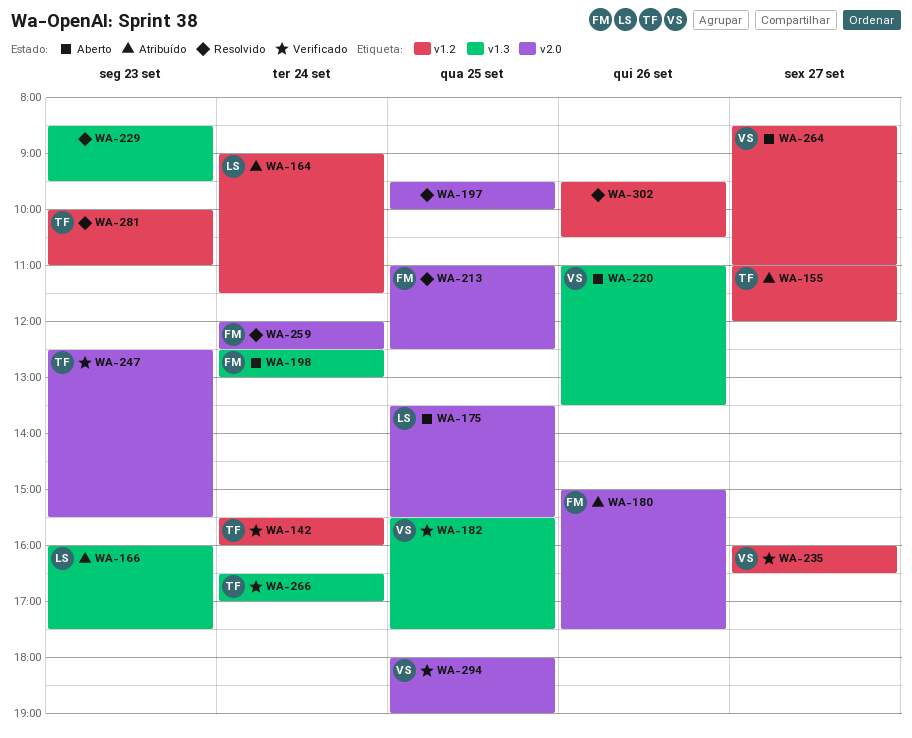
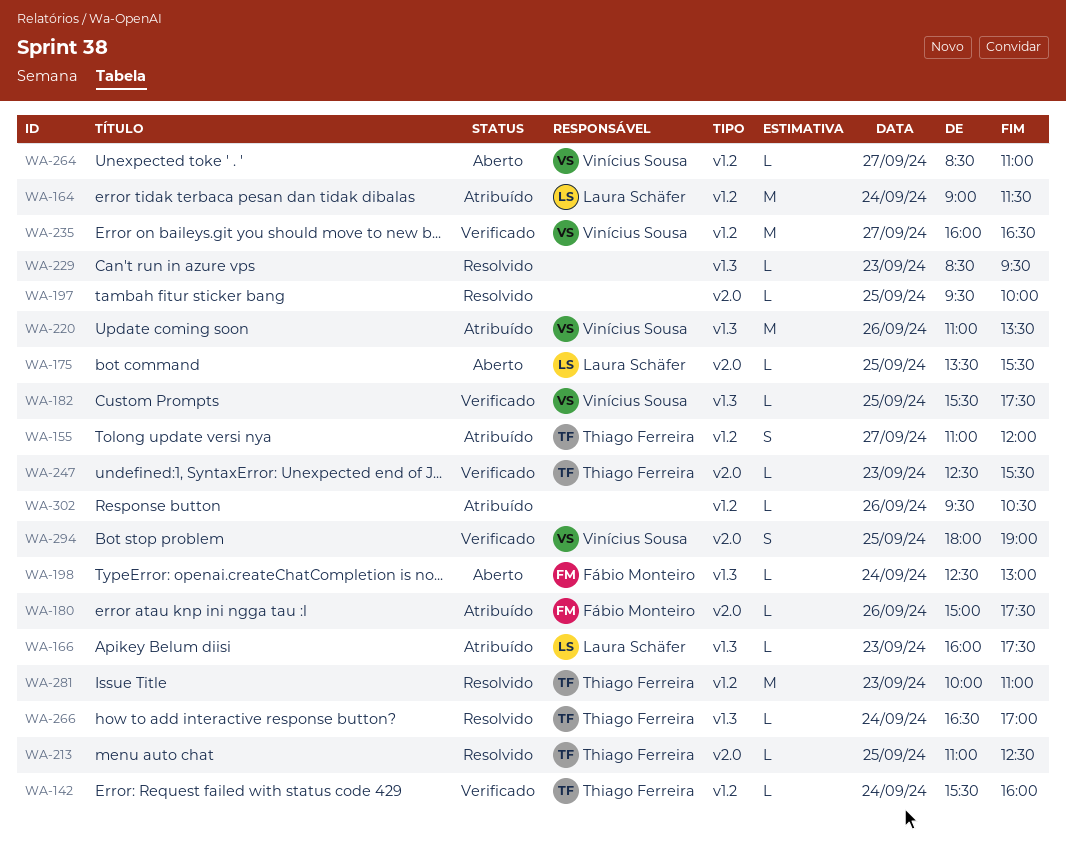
WA-213, owner: Fábio Monteiro -> Thiago Ferreira
WA-220, status: Aberto -> Atribuído
WA-259: present -> none
WA-266, status: Verificado -> Resolvido
WA-302, status: Resolvido -> Atribuído

